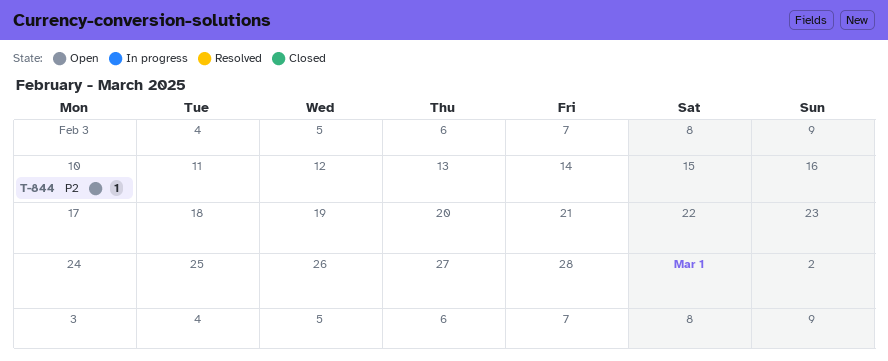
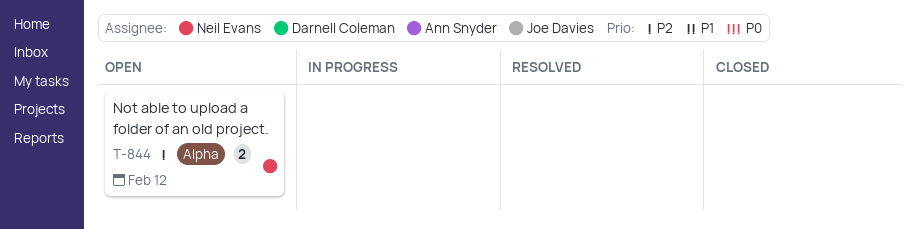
T-844, estimate: 1 -> 2
T-844, due: Feb 10 -> Feb 12

